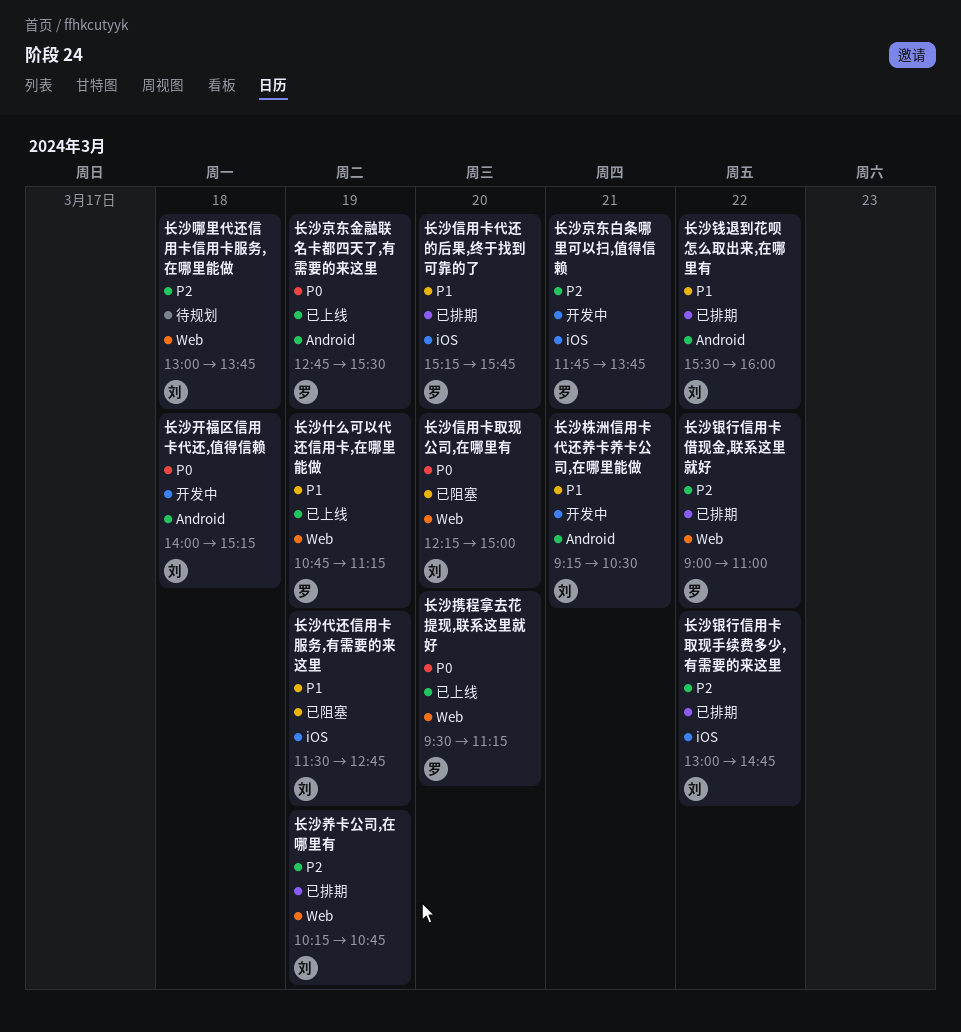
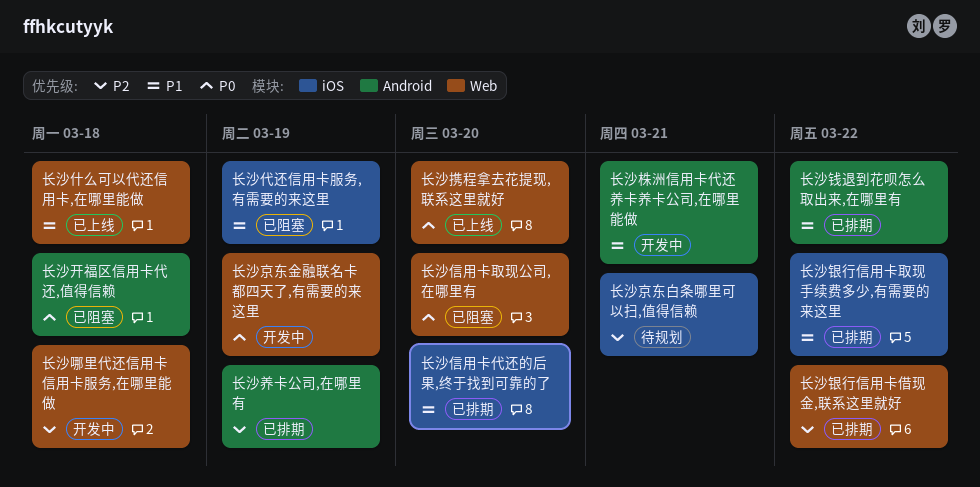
长沙京东白条哪里可以扫,值得信赖, status: 开发中 -> 待规划
长沙京东金融联名卡都四天了,有需要的来这里, status: 已上线 -> 开发中
长沙京东金融联名卡都四天了,有需要的来这里, label: Android -> Web
长沙什么可以代还信用卡,在哪里能做, day: Mar 19 -> Mar 18
长沙养卡公司,在哪里有, label: Web -> Android
长沙哪里代还信用卡信用卡服务,在哪里能做, status: 待规划 -> 开发中
长沙开福区信用卡代还,值得信赖, status: 开发中 -> 已阻塞
长沙银行信用卡取现手续费多少,有需要的来这里, priority: P2 -> P1

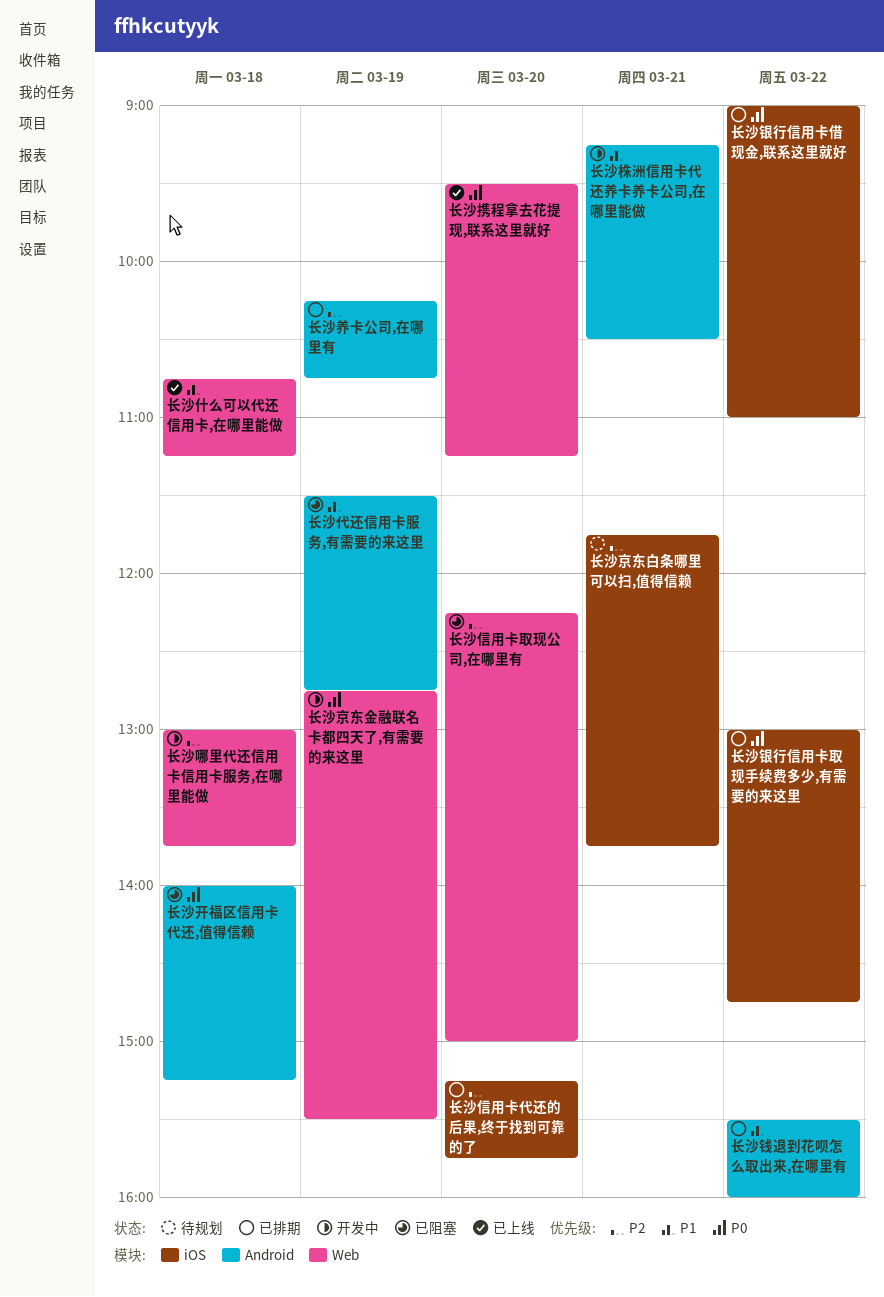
长沙代还信用卡服务,有需要的来这里, label: iOS -> Android
长沙信用卡代还的后果,终于找到可靠的了, priority: P1 -> P2
长沙信用卡取现公司,在哪里有, priority: P0 -> P2
长沙银行信用卡借现金,联系这里就好, priority: P2 -> P0
长沙银行信用卡借现金,联系这里就好, label: Web -> iOS
长沙银行信用卡取现手续费多少,有需要的来这里, priority: P1 -> P0

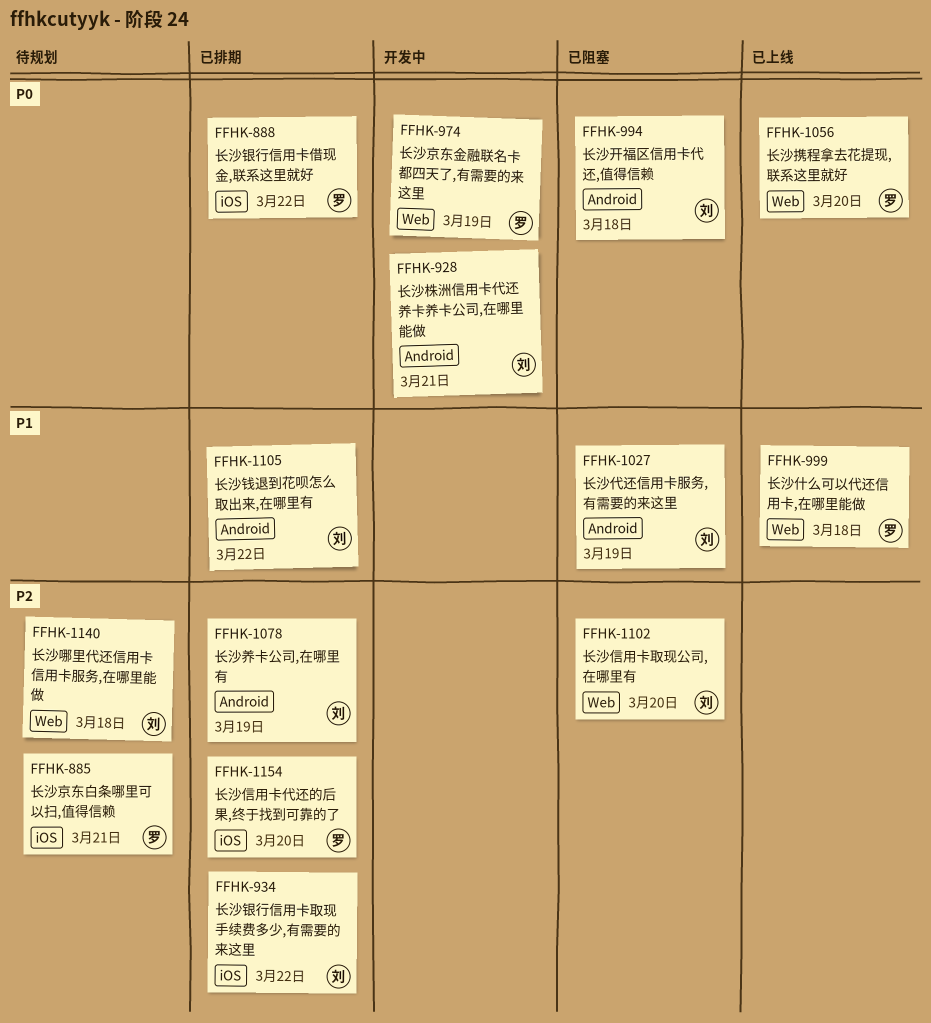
长沙哪里代还信用卡信用卡服务,在哪里能做, status: 开发中 -> 待规划
长沙株洲信用卡代还养卡养卡公司,在哪里能做, priority: P1 -> P0
长沙银行信用卡取现手续费多少,有需要的来这里, priority: P0 -> P2

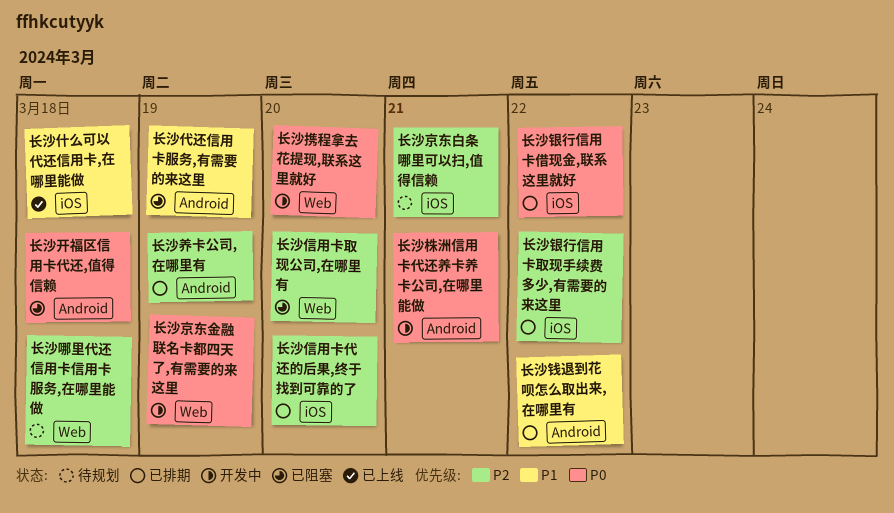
长沙什么可以代还信用卡,在哪里能做, label: Web -> iOS
长沙携程拿去花提现,联系这里就好, status: 已上线 -> 开发中

